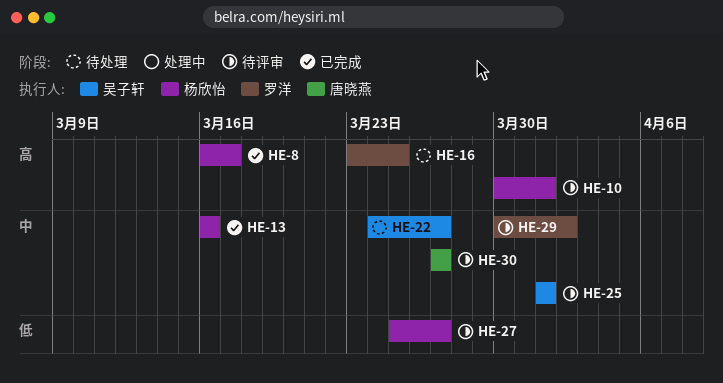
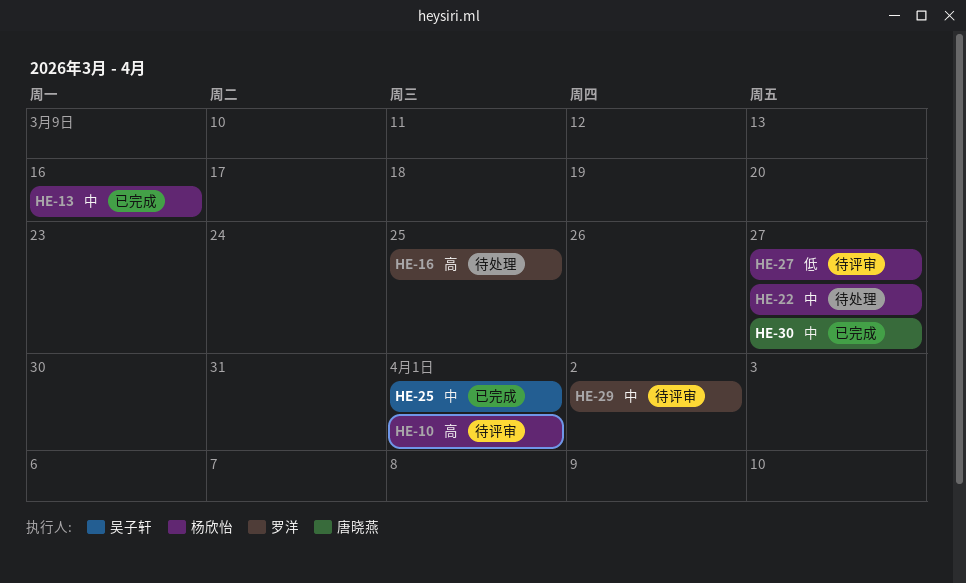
HE-8: present -> none
HE-22, owner: 吴子轩 -> 杨欣怡
HE-25, status: 待评审 -> 已完成
HE-30, status: 待评审 -> 已完成

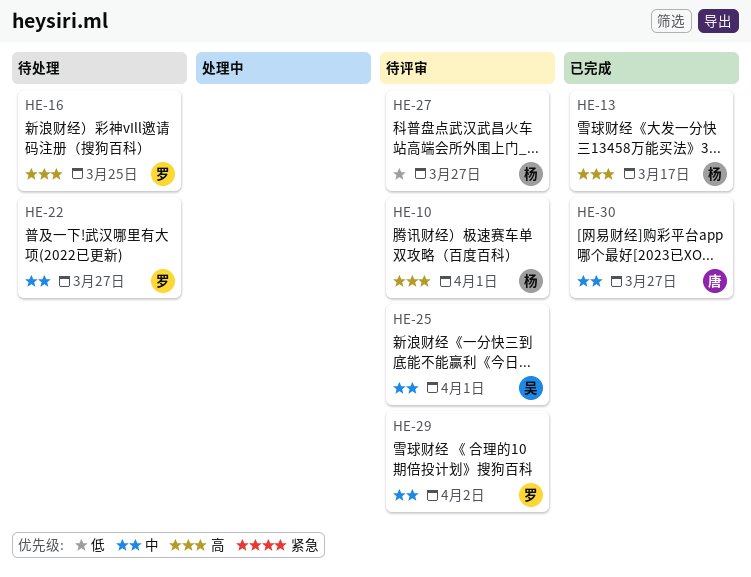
HE-13, priority: 中 -> 高
HE-13, due: Mar 16 -> Mar 17
HE-22, owner: 杨欣怡 -> 罗洋
HE-25, status: 已完成 -> 待评审

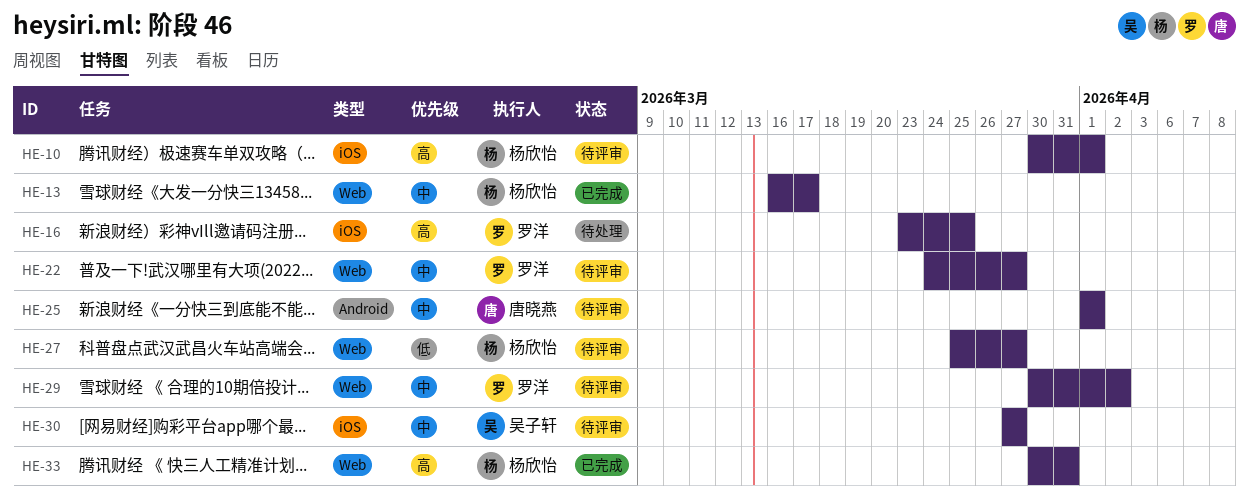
HE-13, priority: 高 -> 中
HE-22, status: 待处理 -> 待评审
HE-25, owner: 吴子轩 -> 唐晓燕
HE-30, status: 已完成 -> 待评审
HE-30, owner: 唐晓燕 -> 吴子轩
HE-33: none -> present

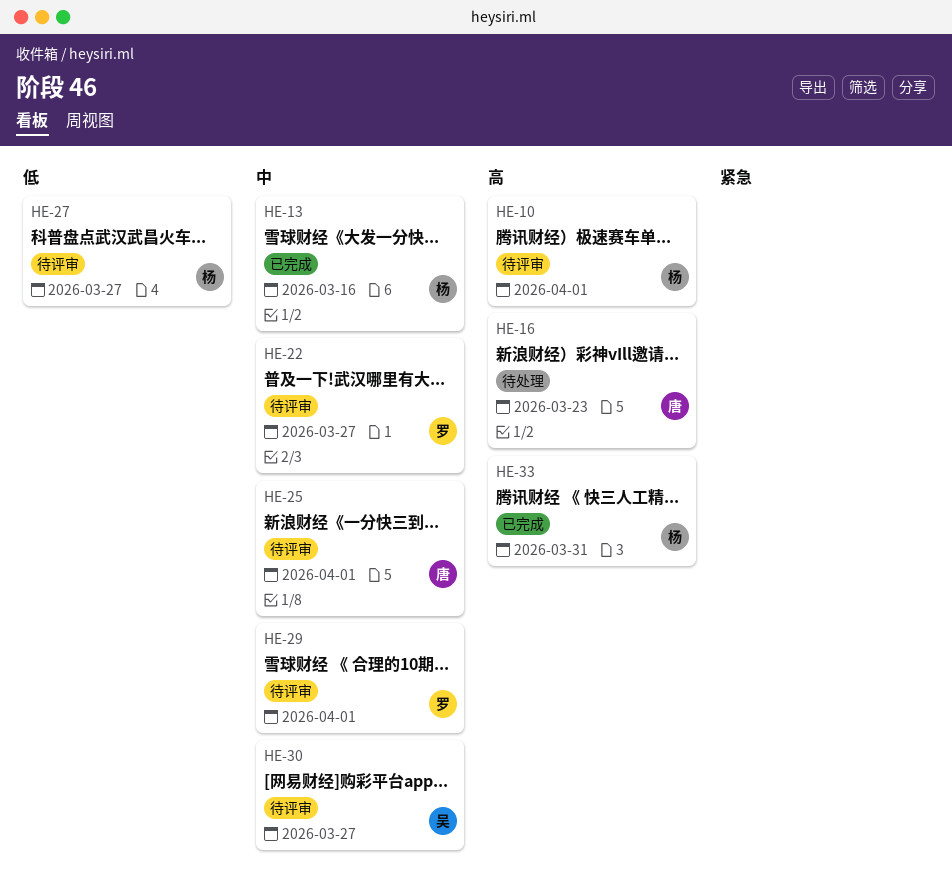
HE-13, due: Mar 17 -> Mar 16
HE-16, owner: 罗洋 -> 唐晓燕
HE-16, due: Mar 25 -> Mar 23
HE-29, due: Apr 2 -> Apr 1

